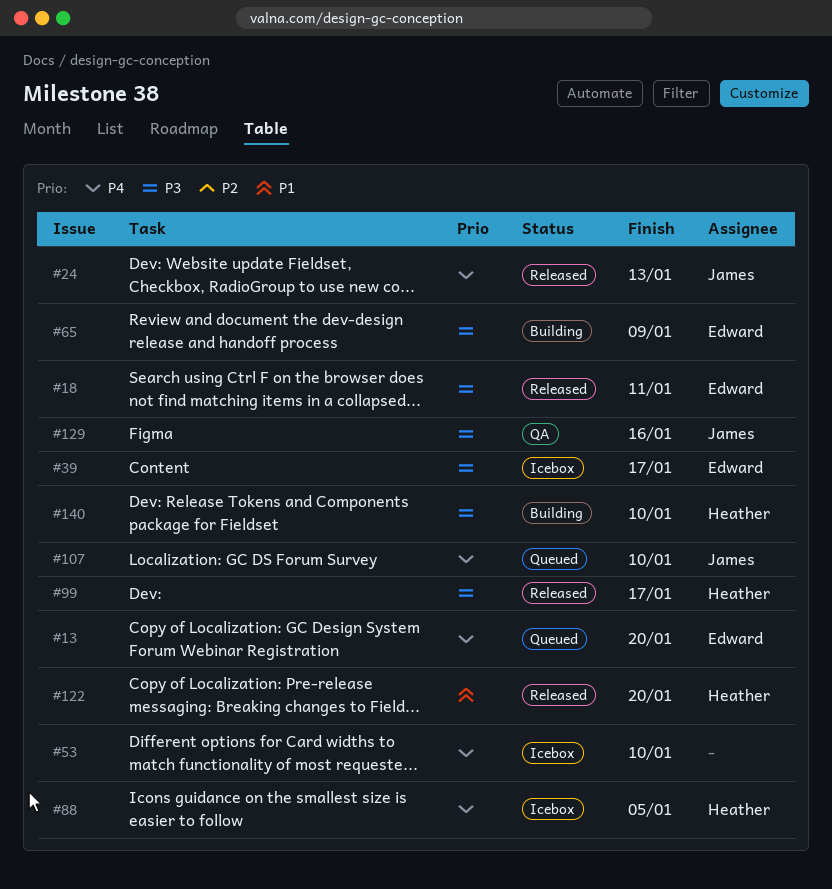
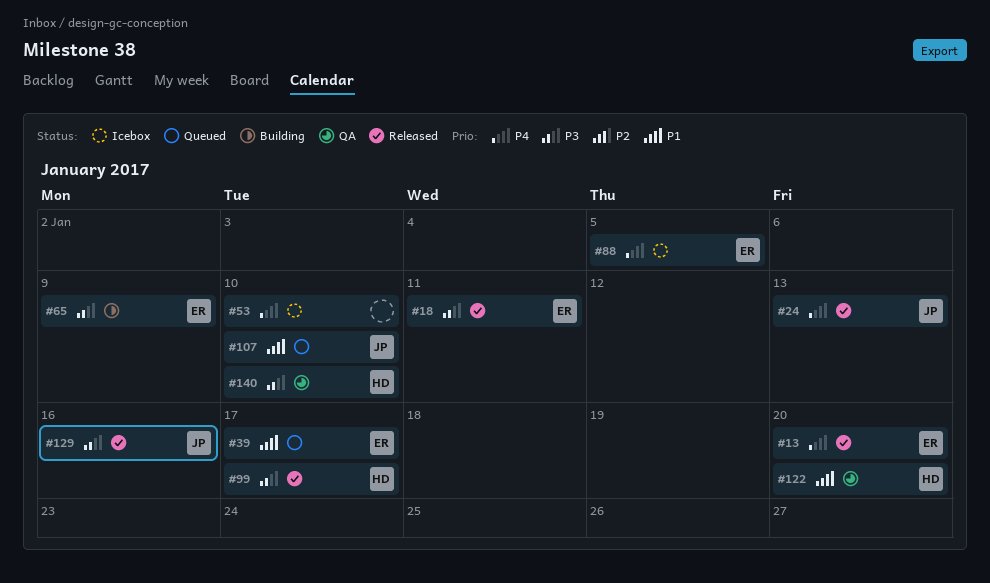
#13, status: Queued -> Released
#39, status: Icebox -> Queued
#39, priority: P3 -> P1
#88, owner: Heather -> Edward
#107, priority: P4 -> P1
#122, status: Released -> QA
#129, status: QA -> Released
#140, status: Building -> QA

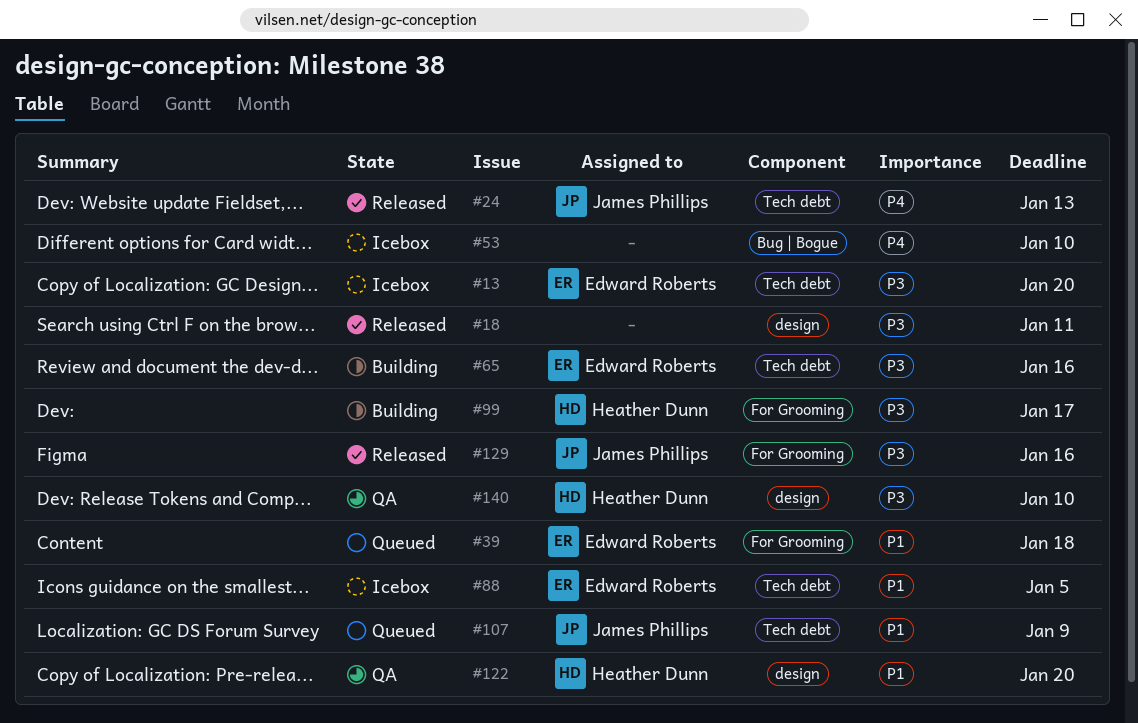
#13, status: Released -> Icebox
#13, priority: P4 -> P3
#18, owner: Edward Roberts -> none
#39, due: Jan 17 -> Jan 18
#65, due: Jan 9 -> Jan 16
#88, priority: P4 -> P1
#99, status: Released -> Building
#107, due: Jan 10 -> Jan 9

